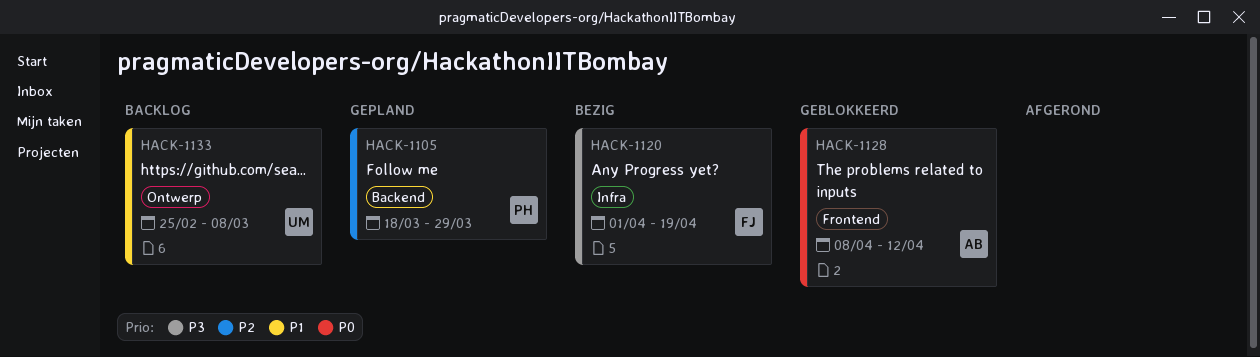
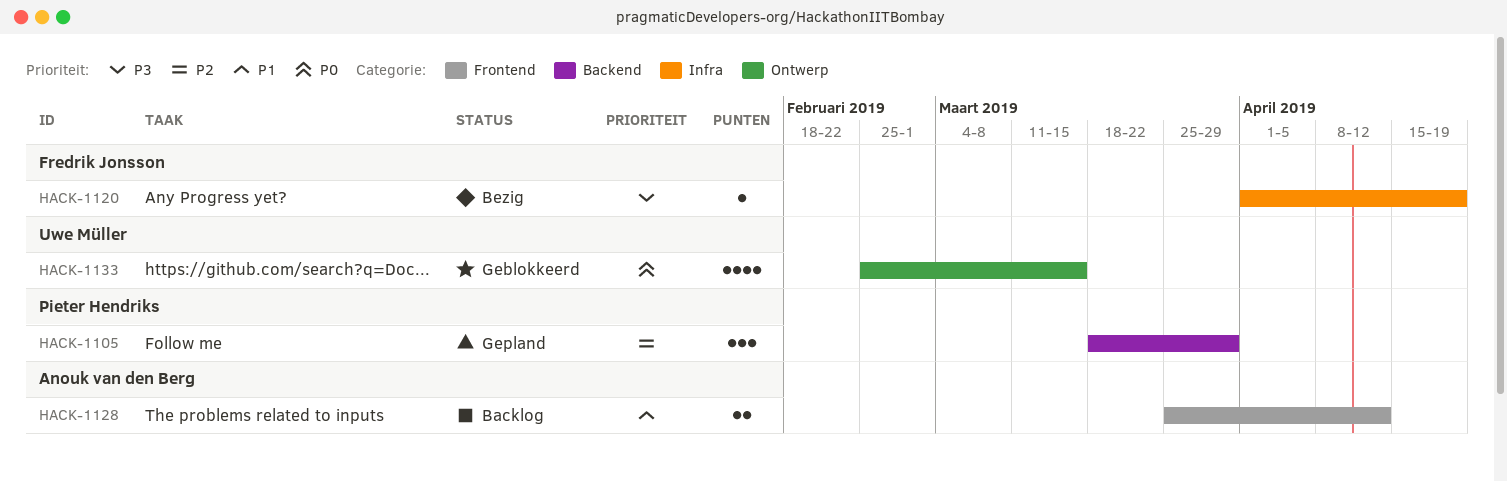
HACK-1128, status: Geblokkeerd -> Backlog
HACK-1128, priority: P0 -> P1
HACK-1128, start: Apr 8 -> Mar 25
HACK-1133, status: Backlog -> Geblokkeerd
HACK-1133, priority: P1 -> P0
HACK-1133, due: Mar 8 -> Mar 15

